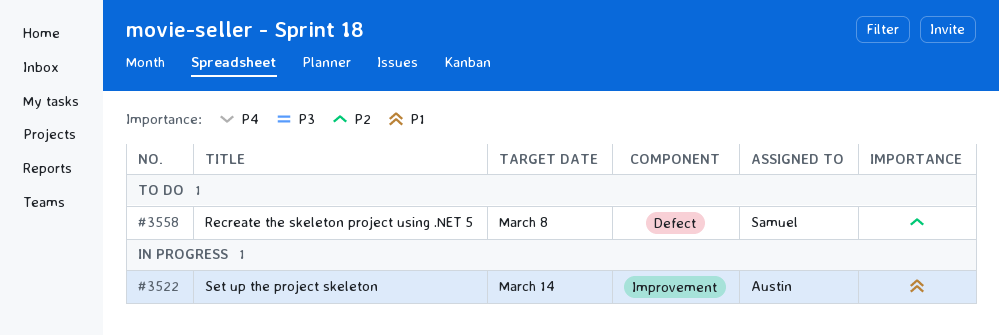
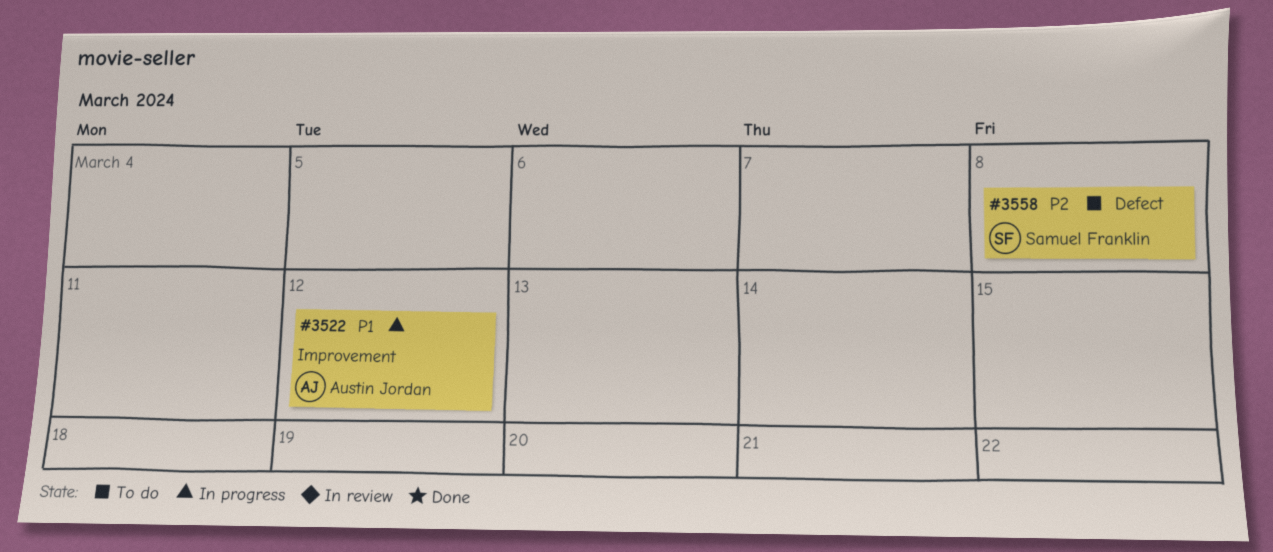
#3522, due: Mar 14 -> Mar 12

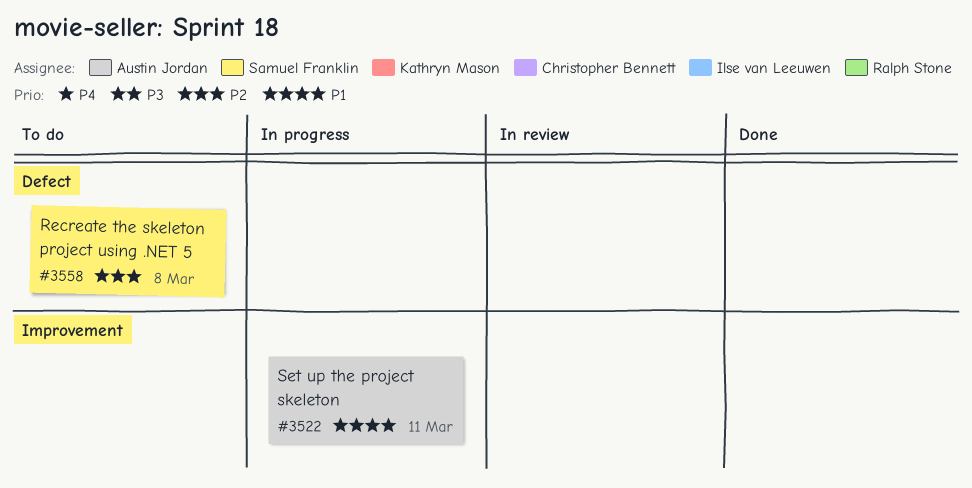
#3522, due: Mar 12 -> Mar 11

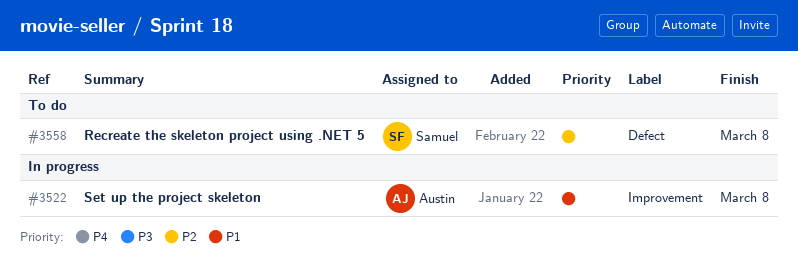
#3522, due: Mar 11 -> Mar 8

